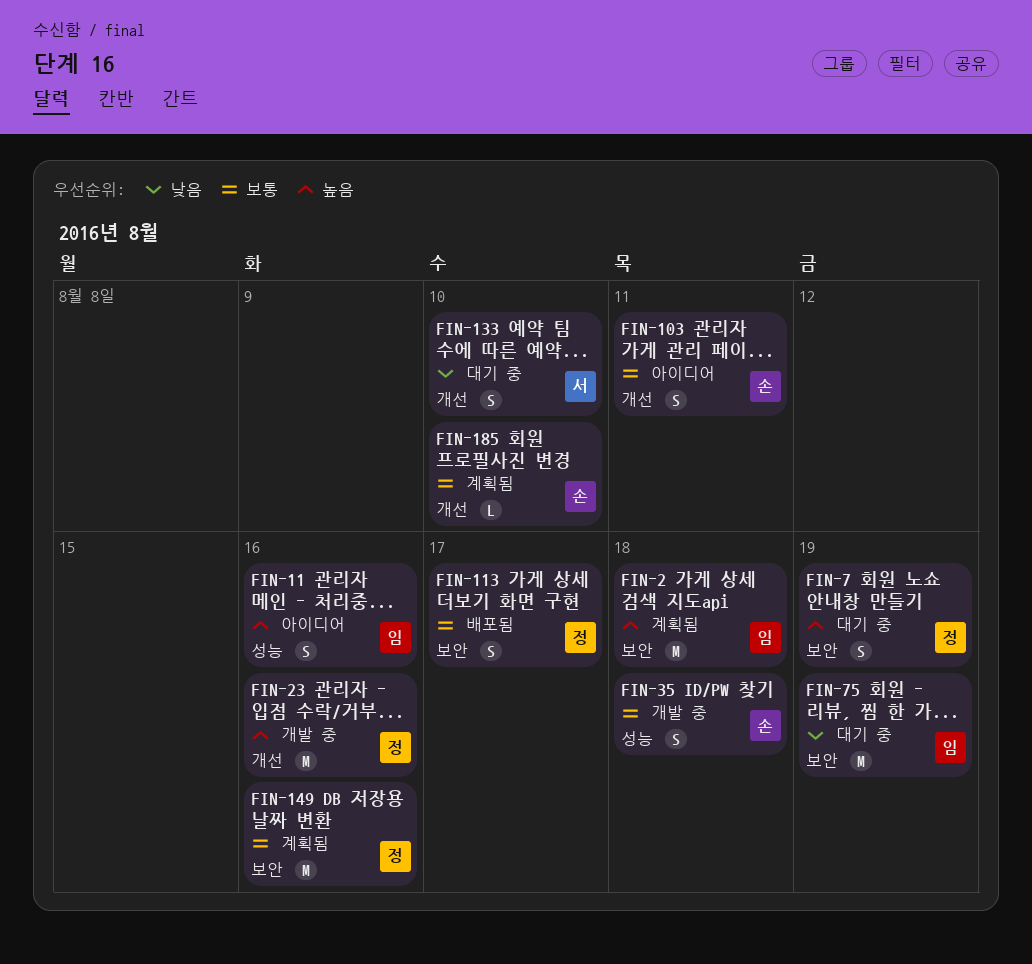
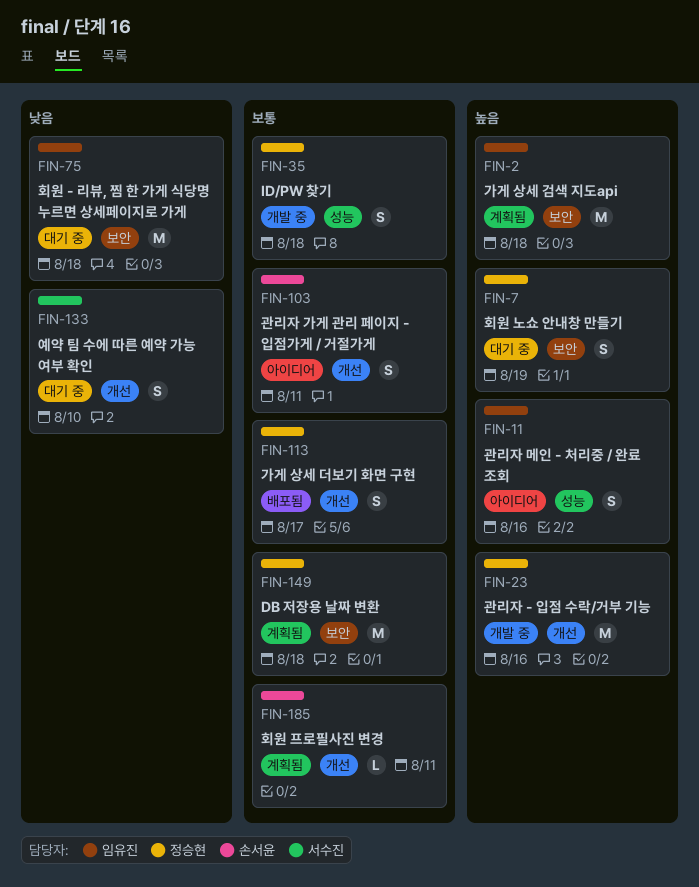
FIN-35, owner: 손서윤 -> 정승현
FIN-75, due: Aug 19 -> Aug 18
FIN-113, label: 보안 -> 개선
FIN-149, due: Aug 16 -> Aug 18
FIN-185, due: Aug 10 -> Aug 11

